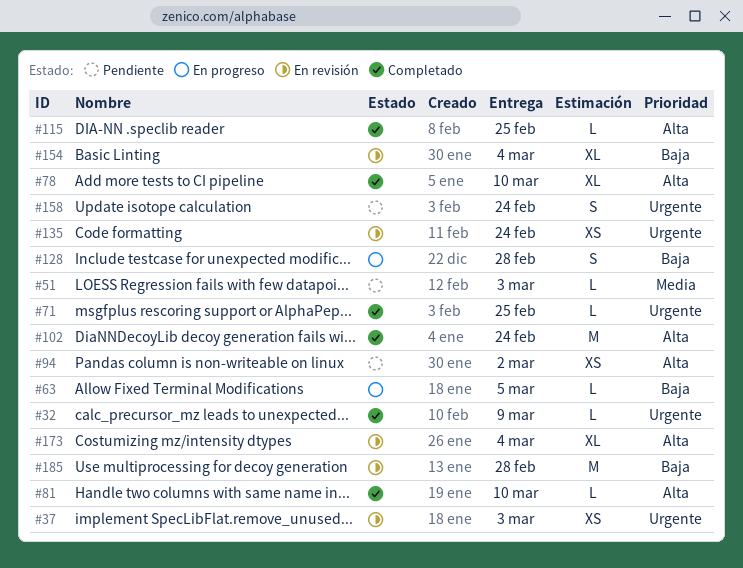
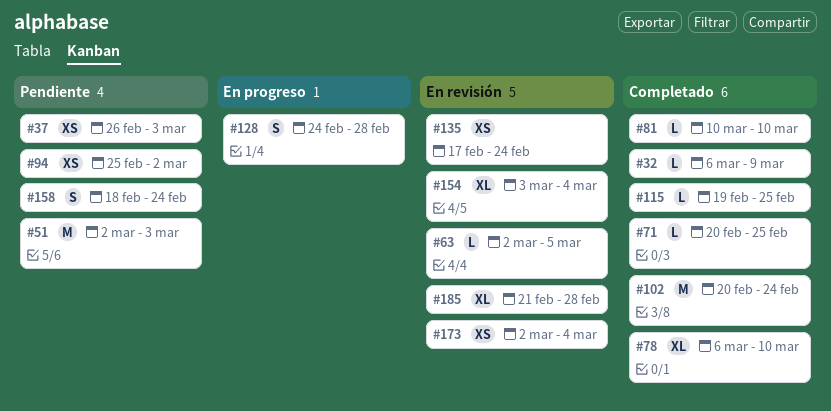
#37, status: En revisión -> Pendiente
#51, estimate: L -> M
#63, status: En progreso -> En revisión
#173, estimate: XL -> XS
#185, estimate: M -> XL

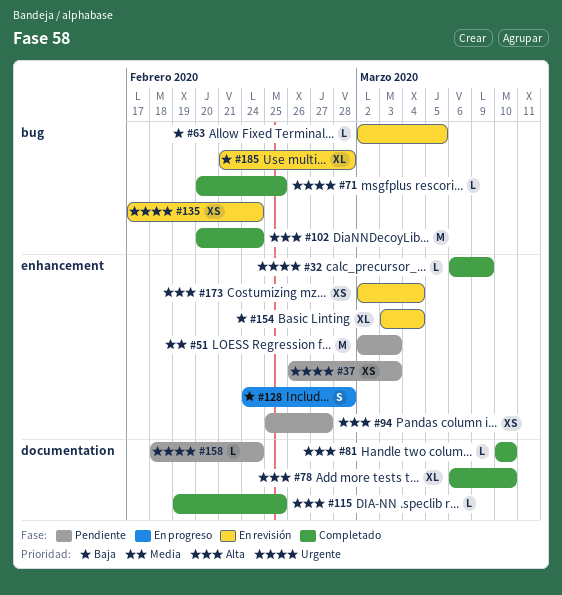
#94, due: Mar 2 -> Feb 27
#158, estimate: S -> L

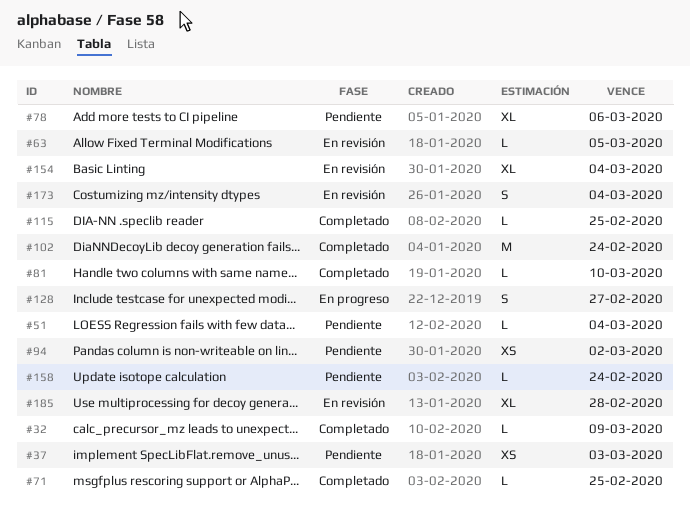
#51, estimate: M -> L
#51, due: Mar 3 -> Mar 4
#78, status: Completado -> Pendiente
#78, due: Mar 10 -> Mar 6
#94, due: Feb 27 -> Mar 2
#128, due: Feb 28 -> Feb 27
#135: present -> none
#173, estimate: XS -> S

